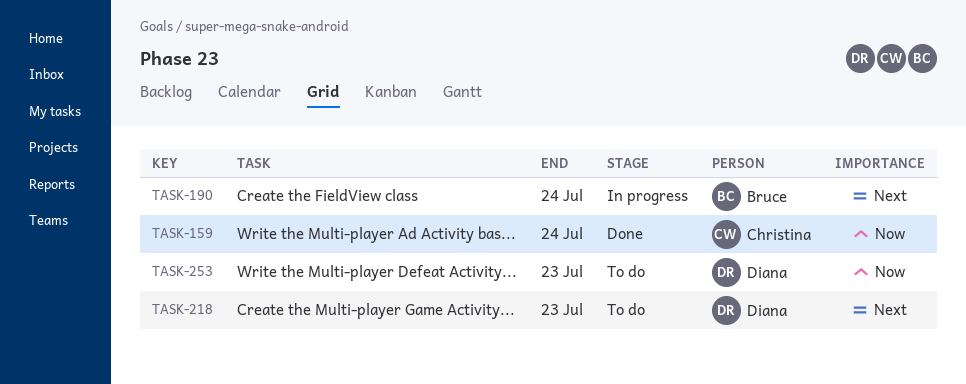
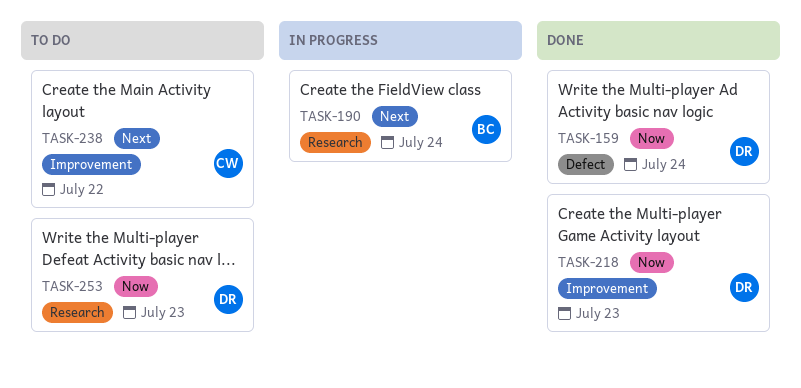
TASK-159, owner: Christina -> Diana
TASK-218, status: To do -> Done
TASK-218, priority: Next -> Now
TASK-238: none -> present

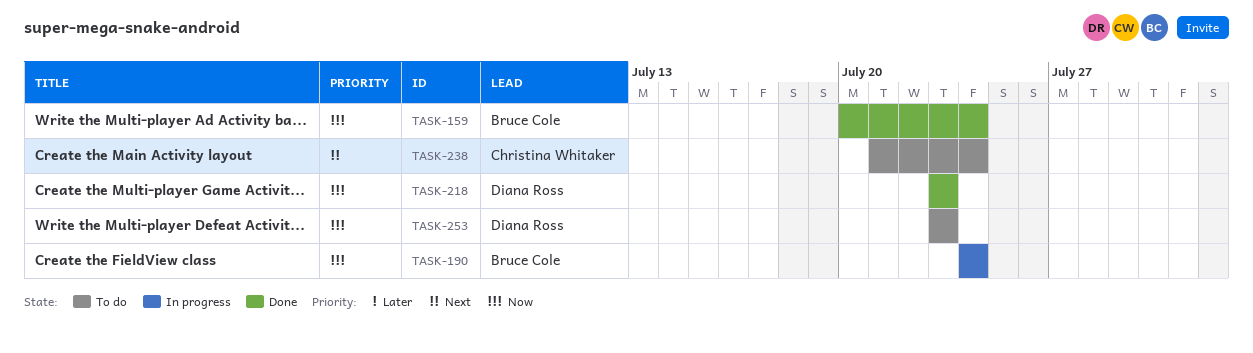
TASK-159, owner: Diana Ross -> Bruce Cole
TASK-190, priority: Next -> Now
TASK-238, due: Jul 22 -> Jul 24

